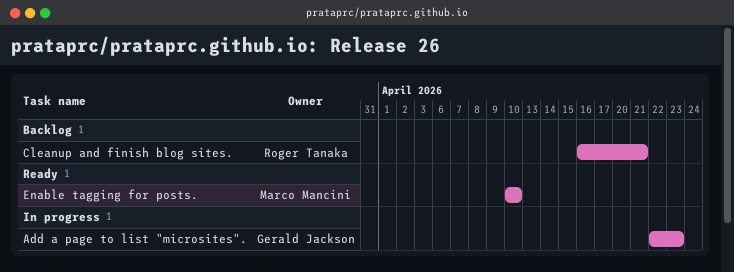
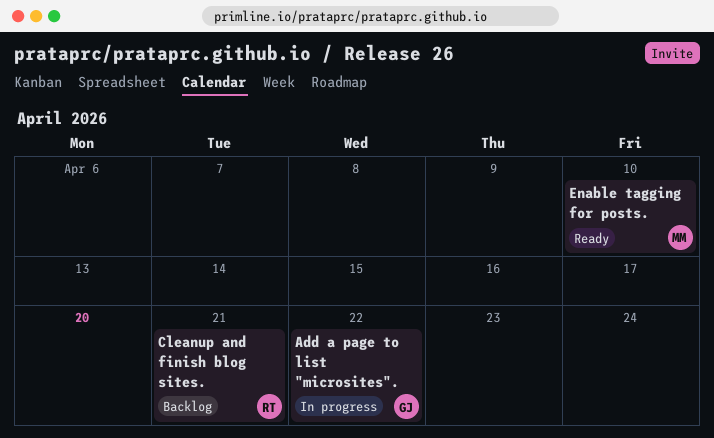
Add a page to list "microsites"., due: Apr 23 -> Apr 22

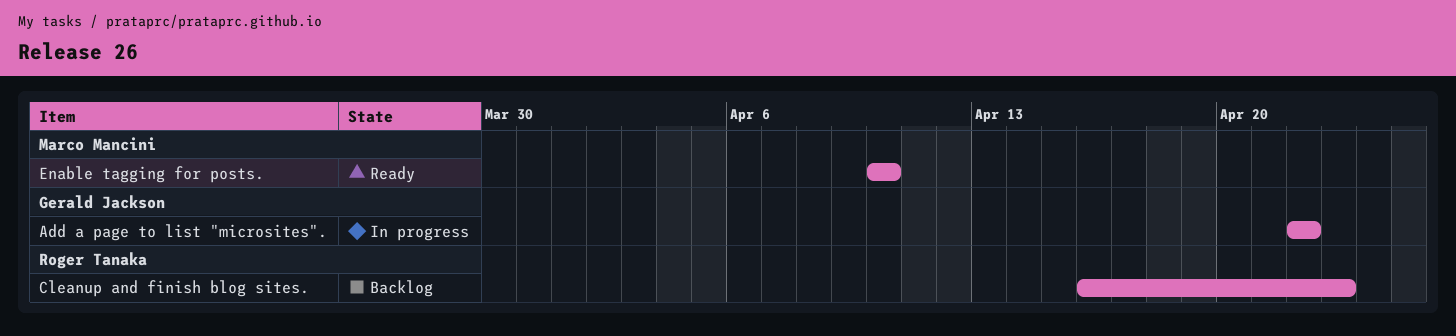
Cleanup and finish blog sites., due: Apr 21 -> Apr 23

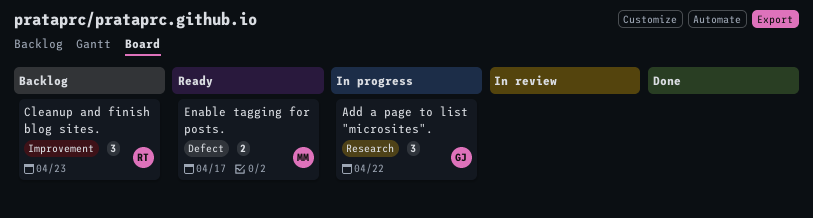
Enable tagging for posts., due: Apr 10 -> Apr 17

